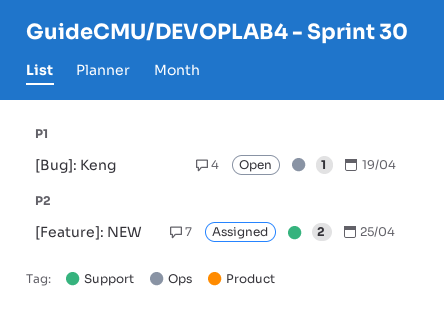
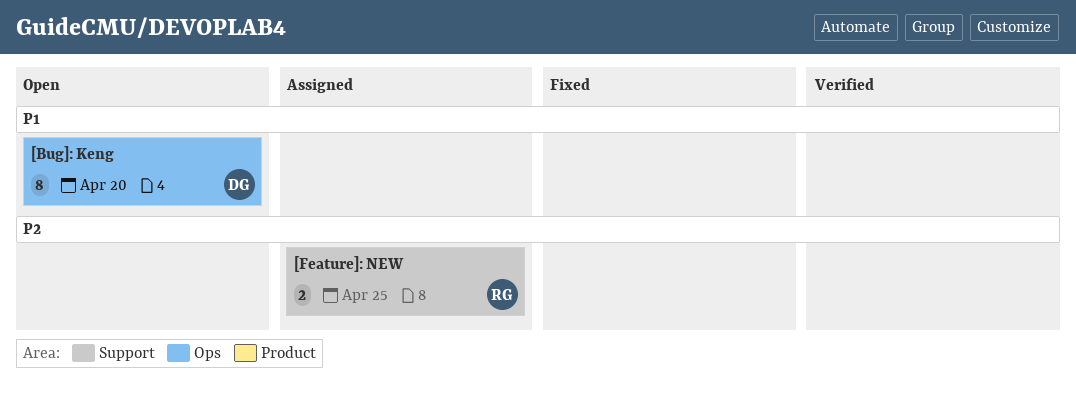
[Bug]: Keng, estimate: 1 -> 8
[Bug]: Keng, due: Apr 19 -> Apr 20

